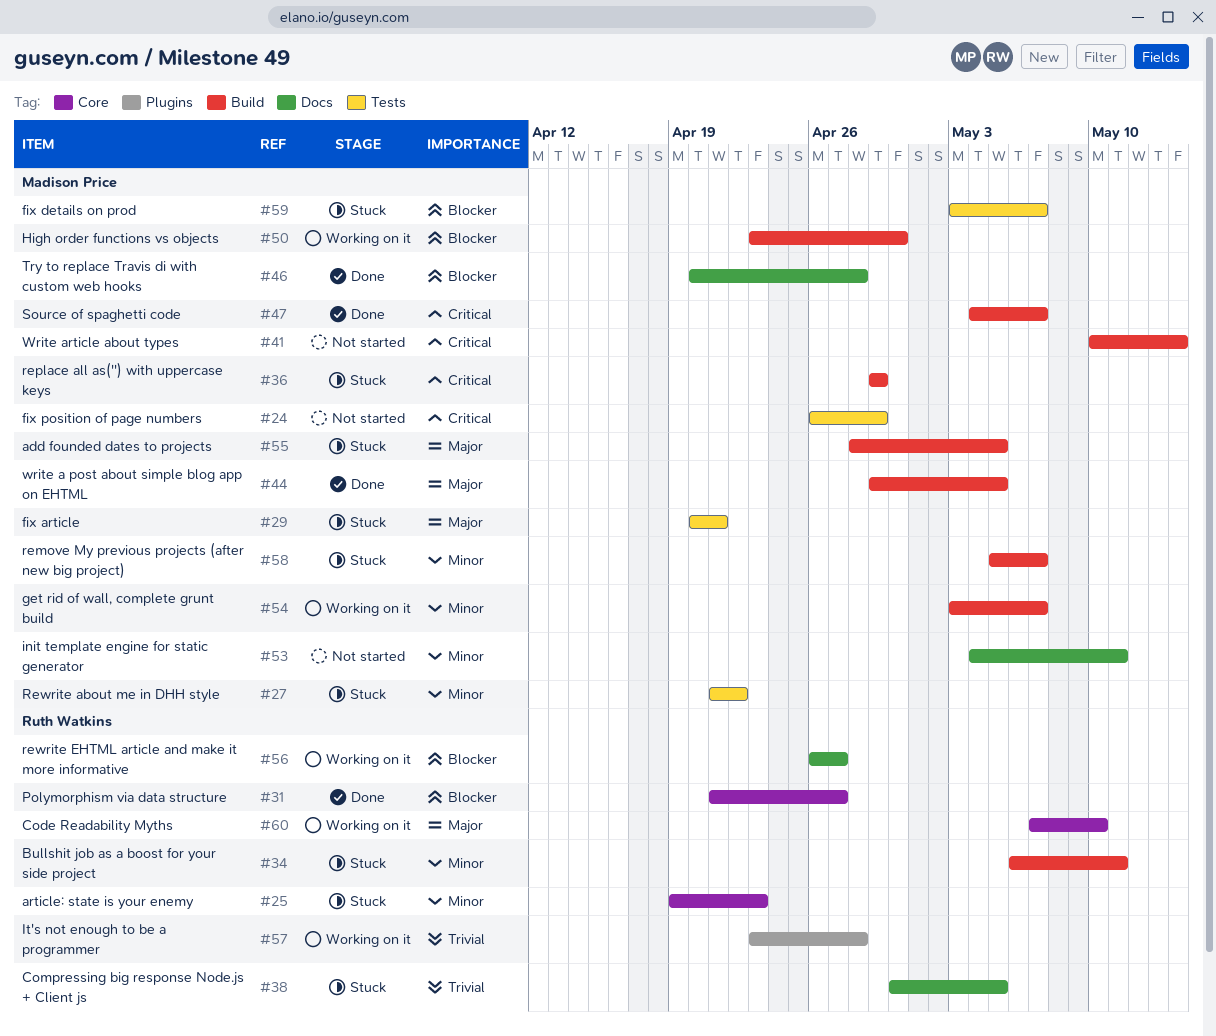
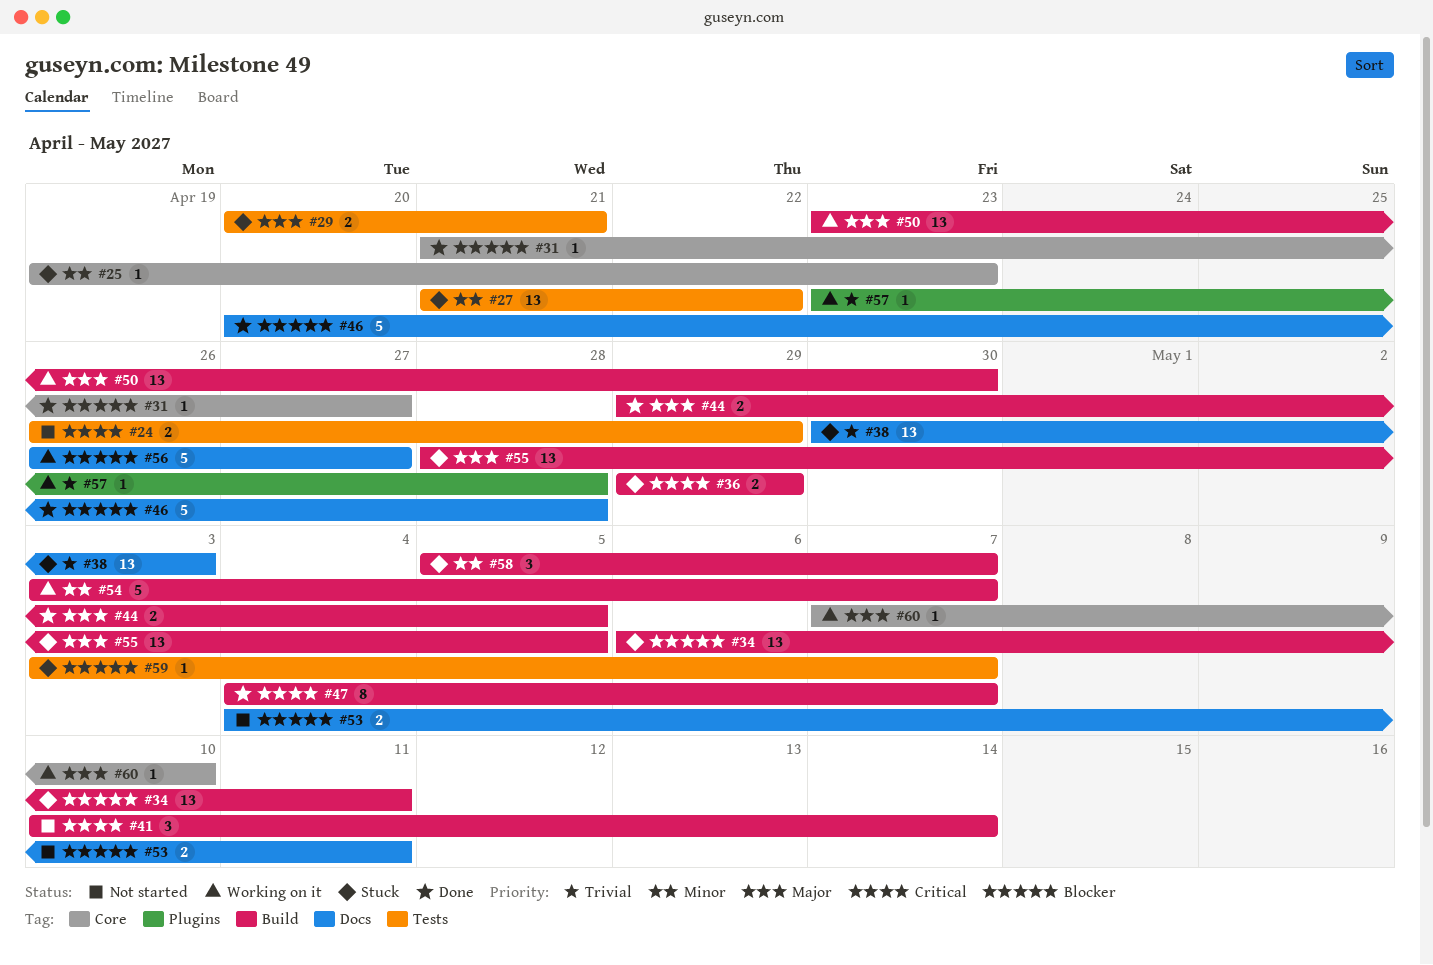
#34, priority: Minor -> Blocker
#38, due: May 5 -> May 3
#50, priority: Blocker -> Major
#53, priority: Minor -> Blocker

